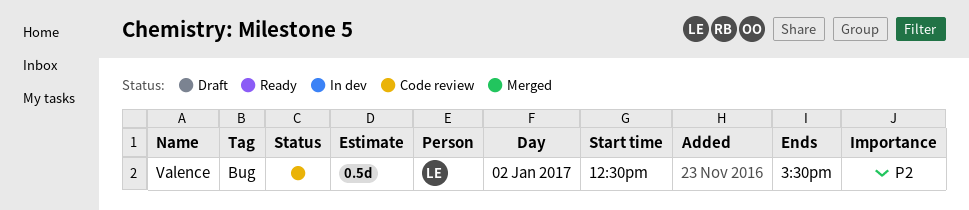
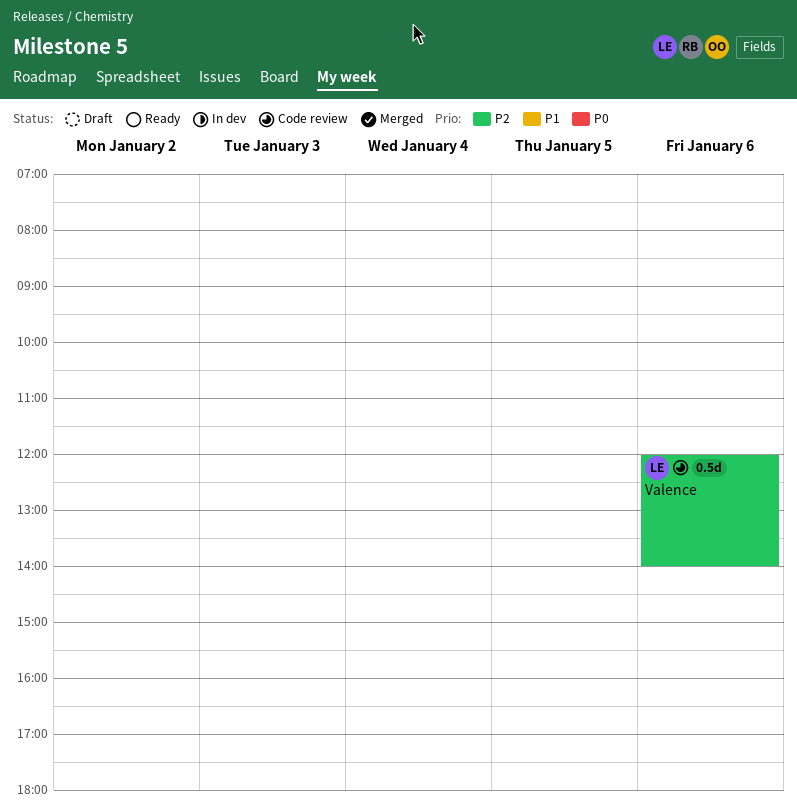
Valence, day: Jan 2 -> Jan 6
Valence, begins: 12:30 -> 12:00
Valence, ends: 15:30 -> 14:00

